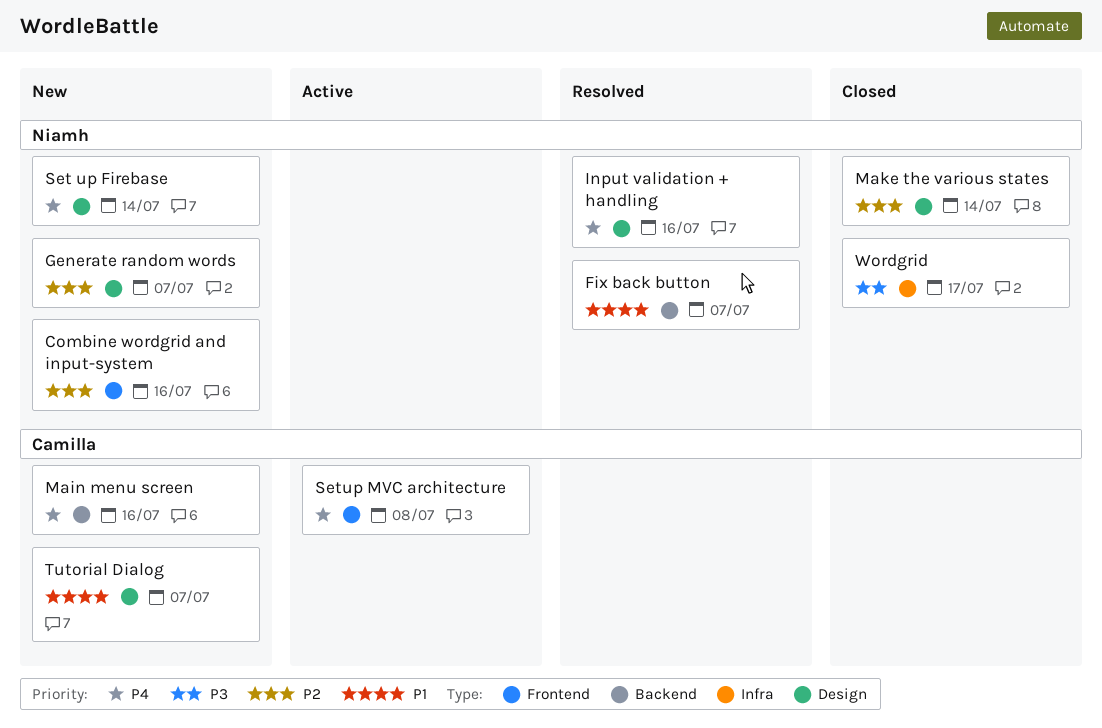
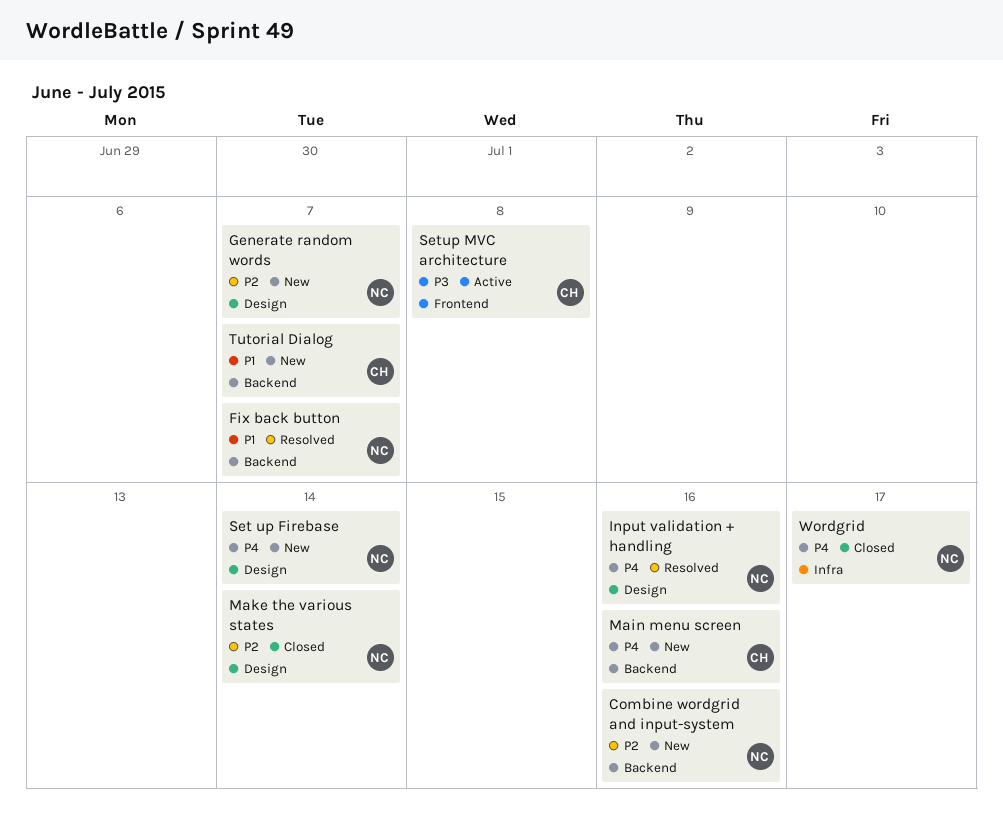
Combine wordgrid and input-system, label: Frontend -> Backend
Setup MVC architecture, priority: P4 -> P3
Tutorial Dialog, label: Design -> Backend
Wordgrid, priority: P3 -> P4

